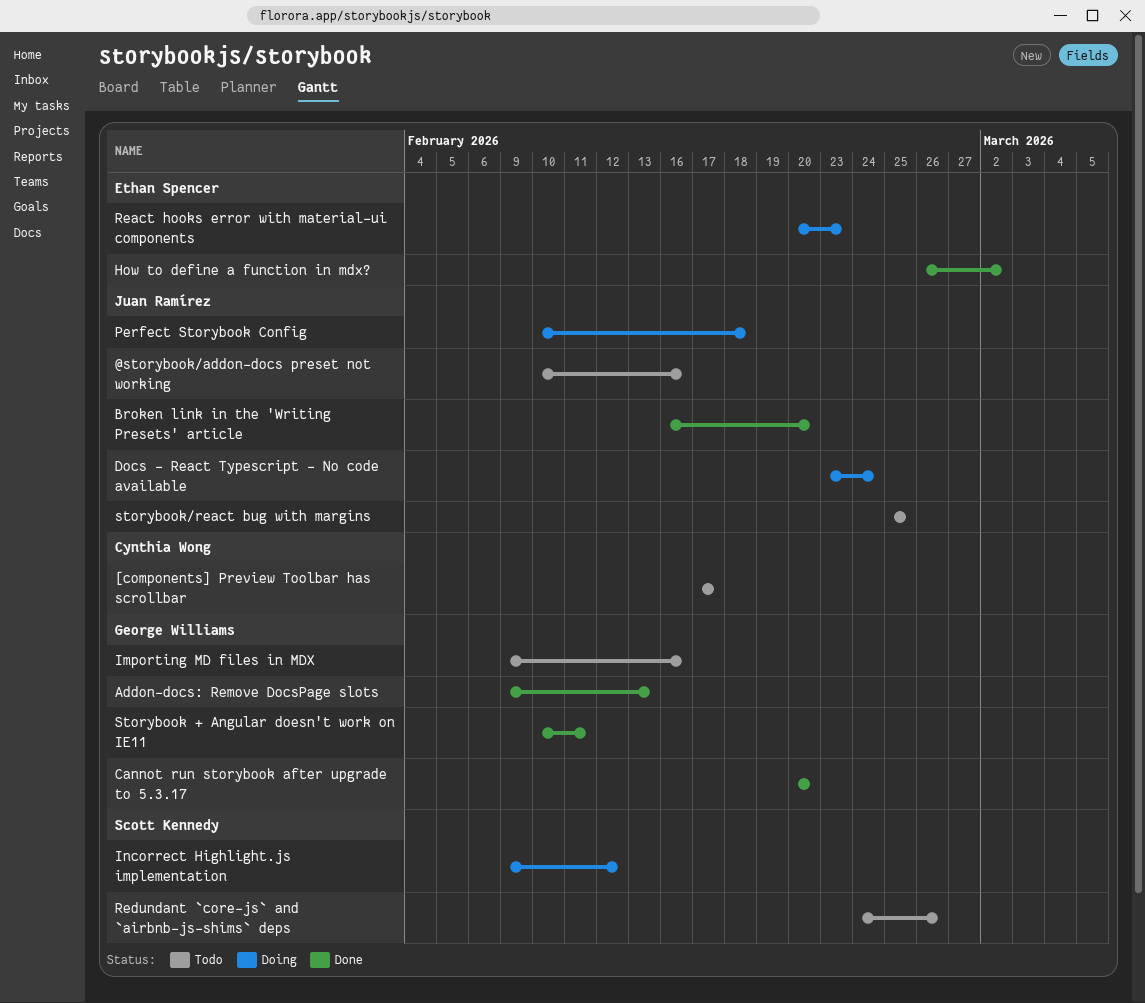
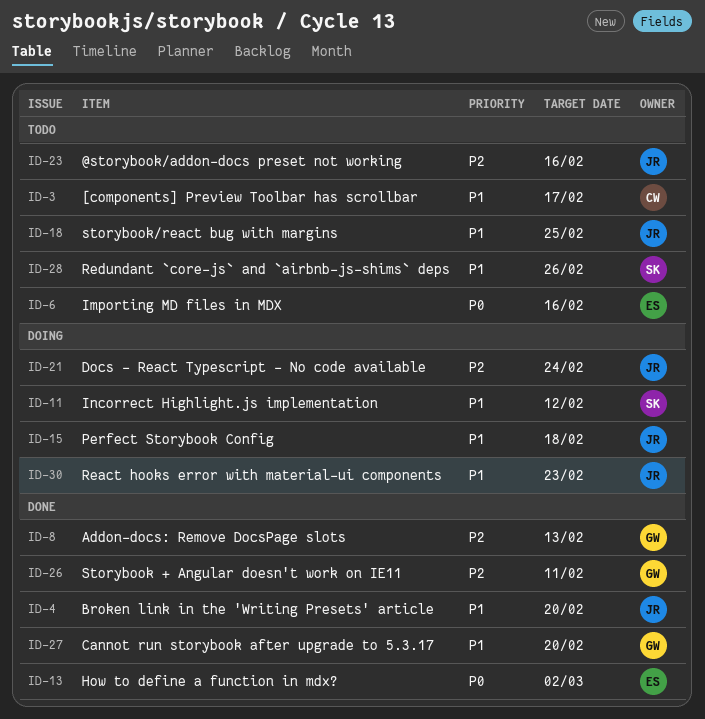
Importing MD files in MDX, owner: George Williams -> Ethan Spencer
React hooks error with material-ui components, owner: Ethan Spencer -> Juan Ramírez

